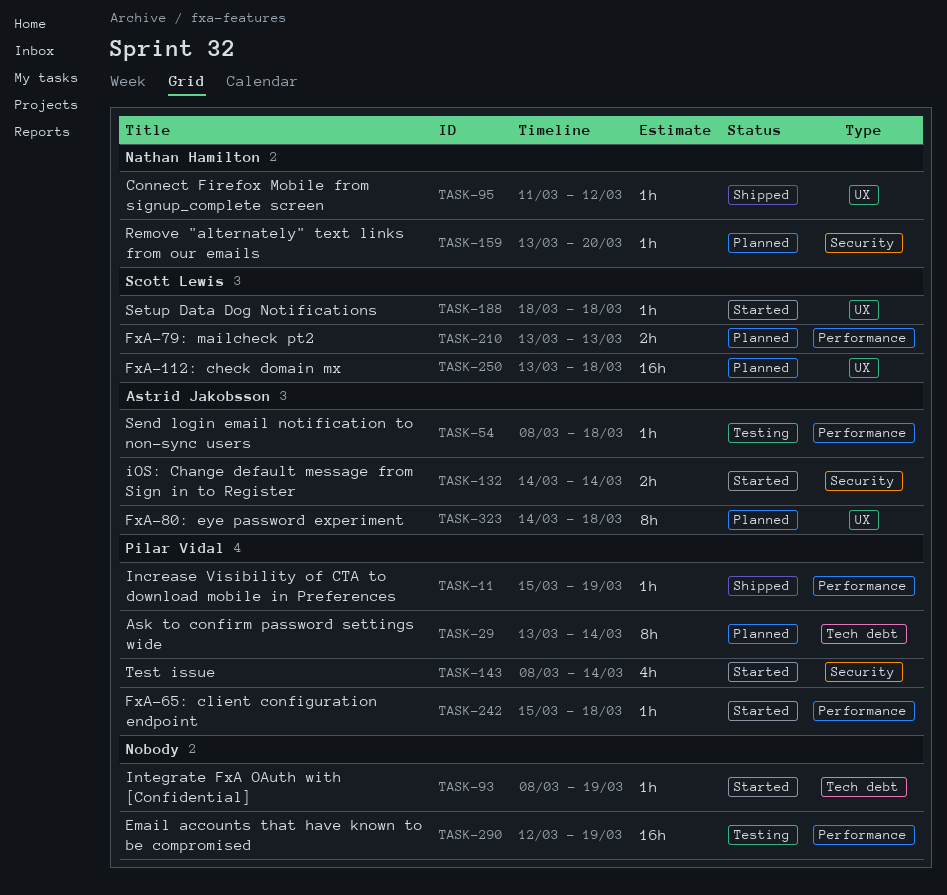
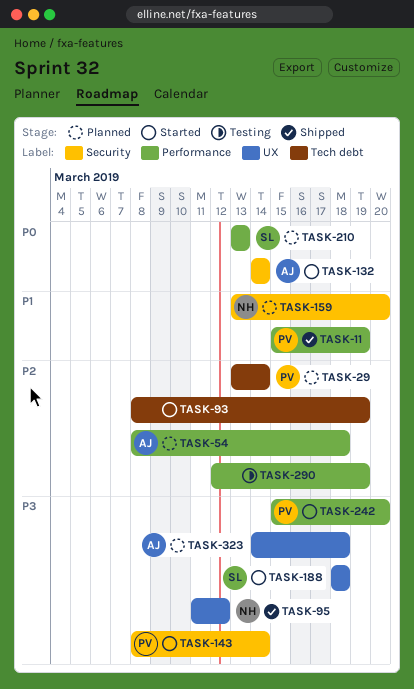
TASK-54, status: Testing -> Planned
TASK-242, due: Mar 18 -> Mar 20
TASK-250: present -> none

